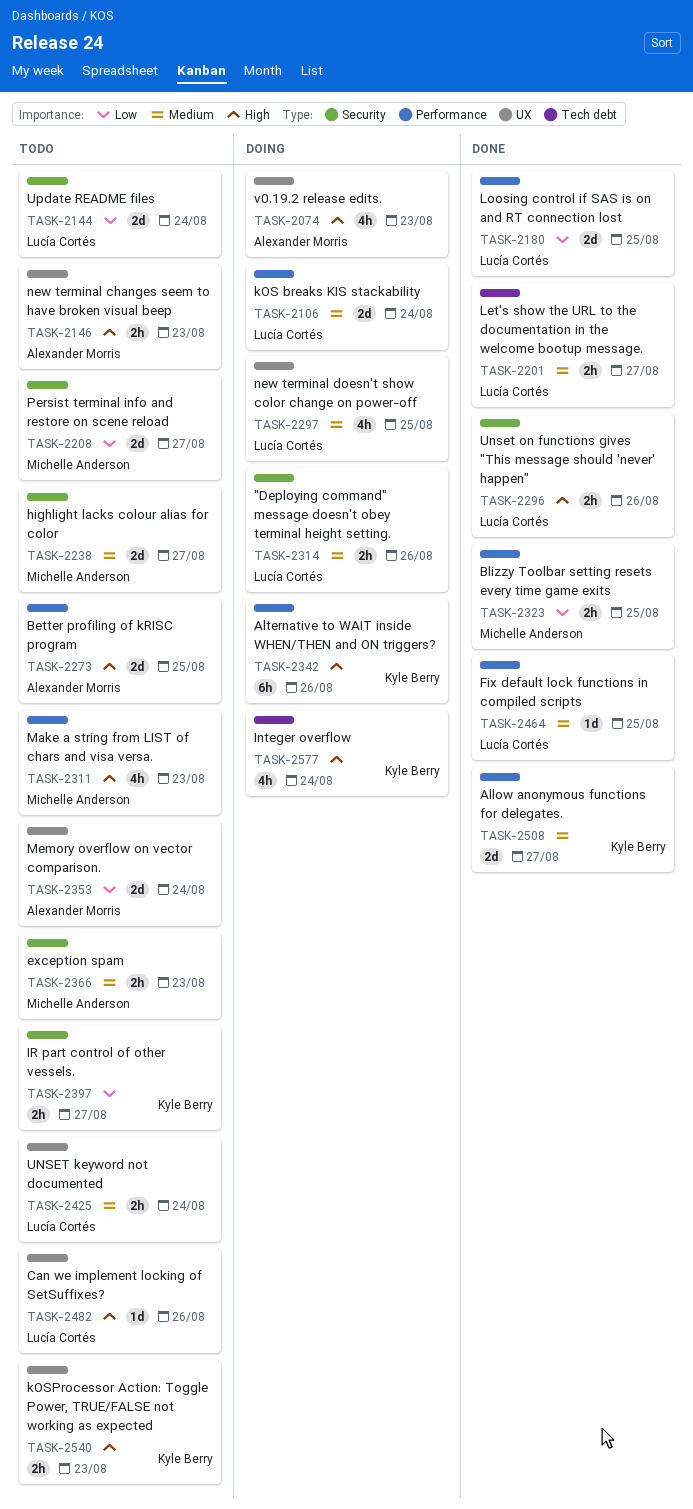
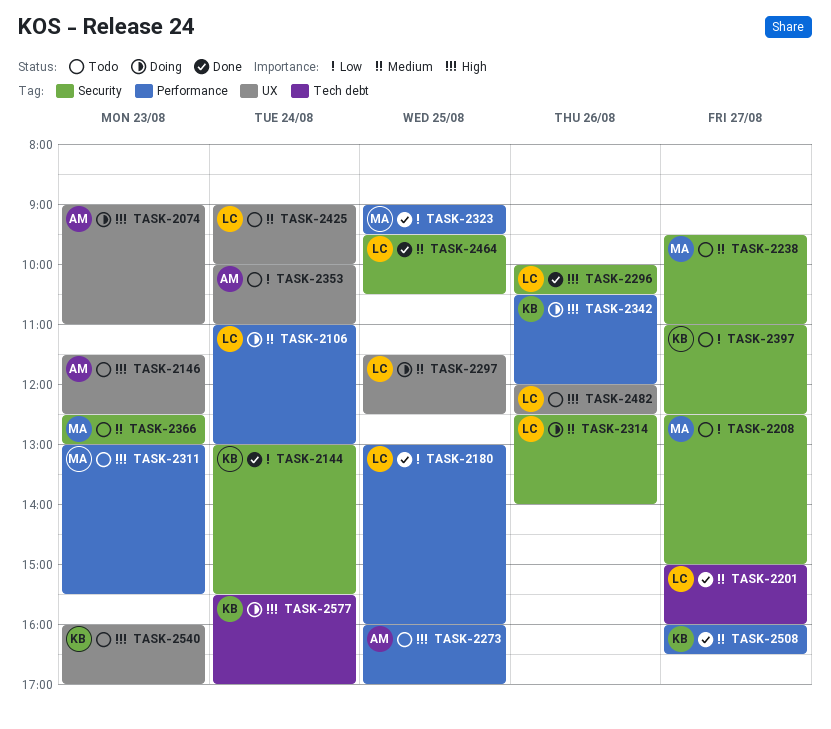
TASK-2144, status: Todo -> Done
TASK-2144, owner: Lucía Cortés -> Kyle Berry
TASK-2464, label: Performance -> Security

